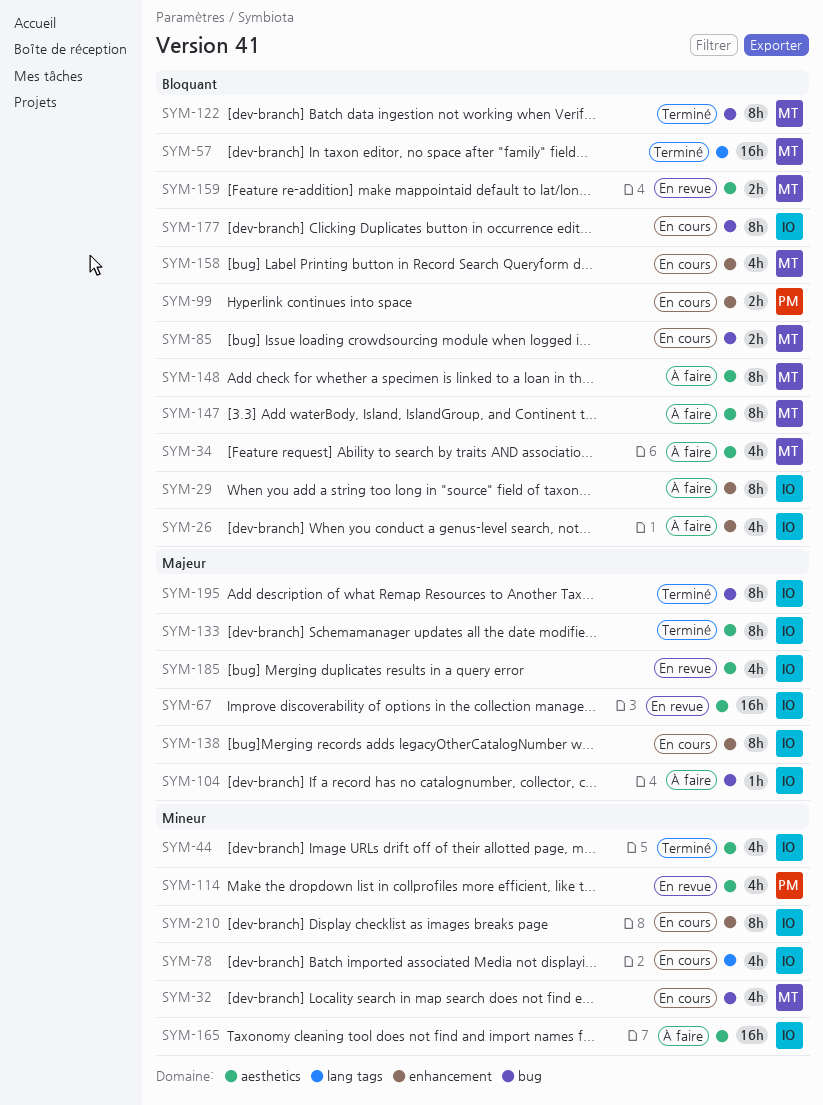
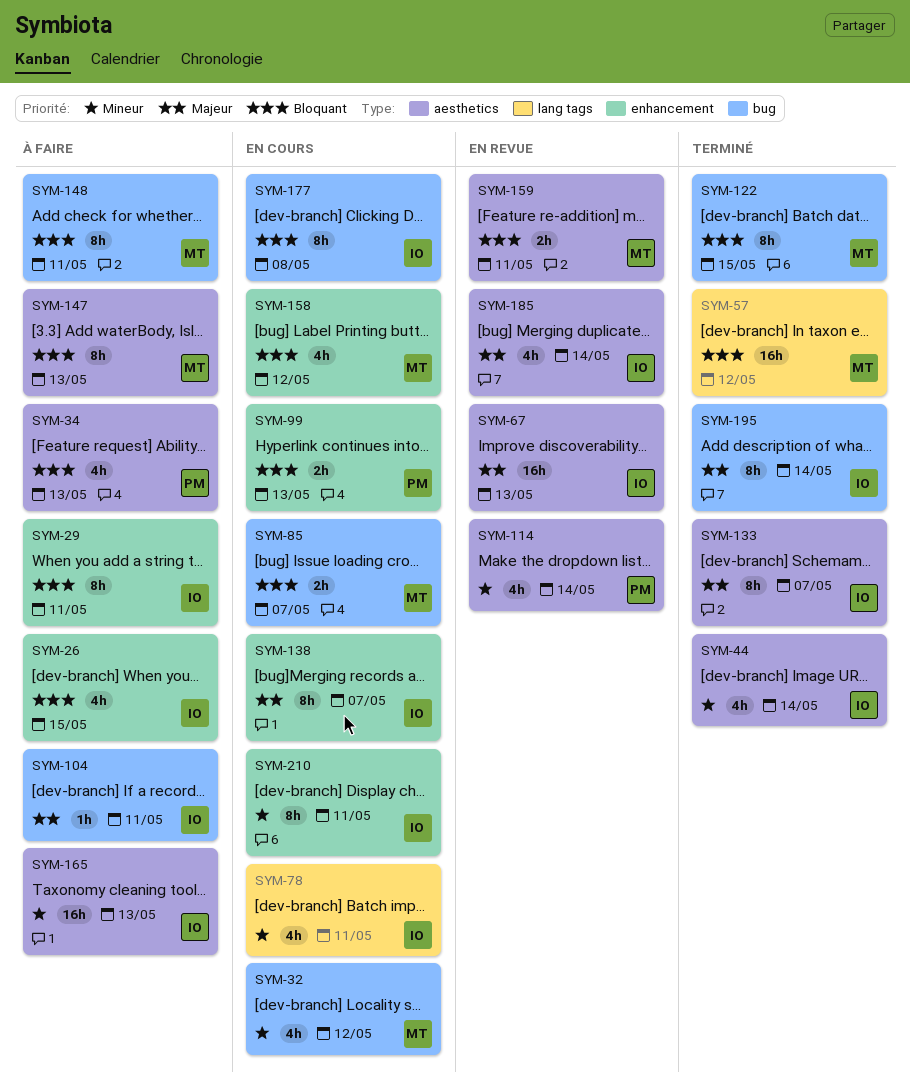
SYM-34, owner: MT -> PM
SYM-148, label: aesthetics -> bug

